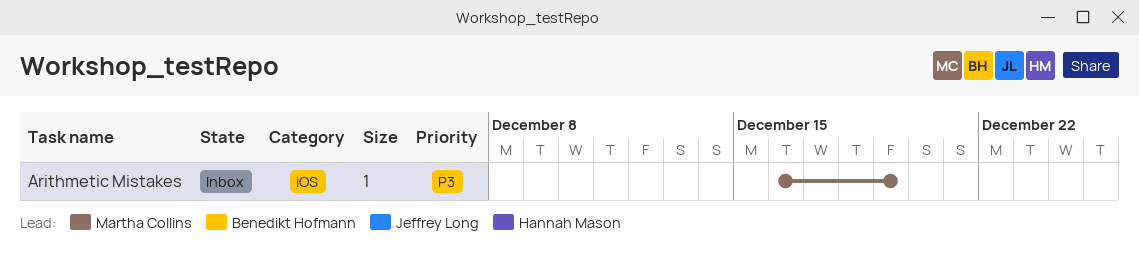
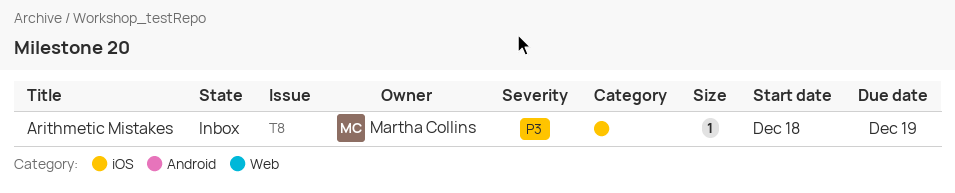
Arithmetic Mistakes, start: Dec 16 -> Dec 18

